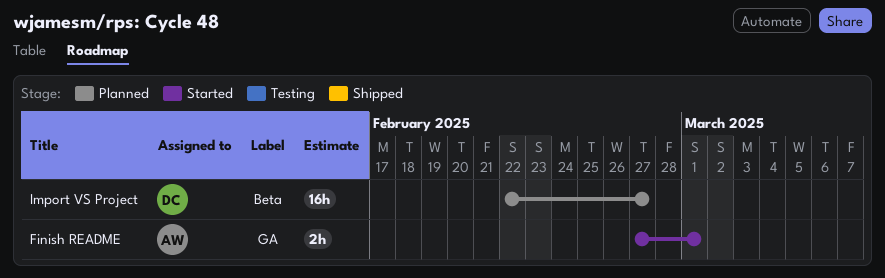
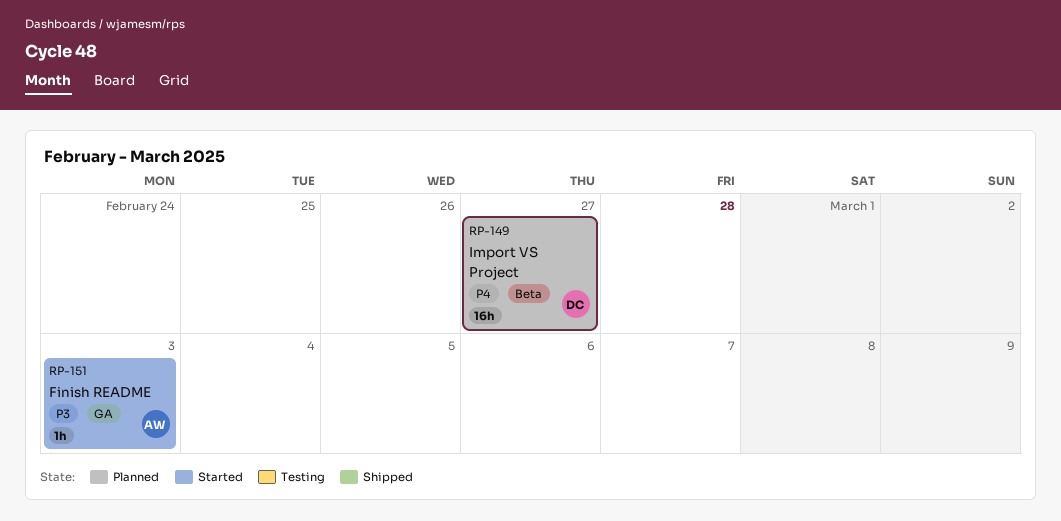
Finish README, estimate: 2h -> 1h
Finish README, due: Mar 1 -> Mar 3

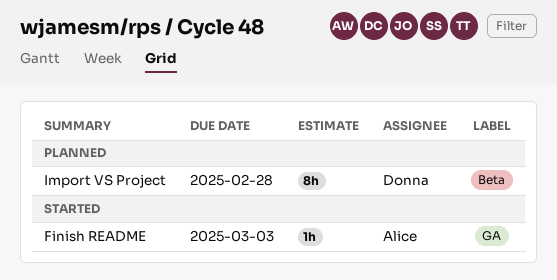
Import VS Project, estimate: 16h -> 8h
Import VS Project, due: Feb 27 -> Feb 28

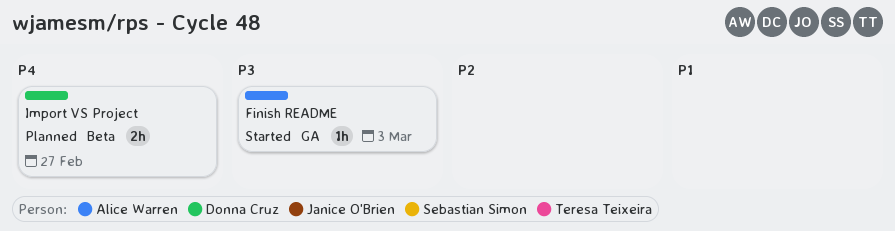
Import VS Project, estimate: 8h -> 2h
Import VS Project, due: Feb 28 -> Feb 27

